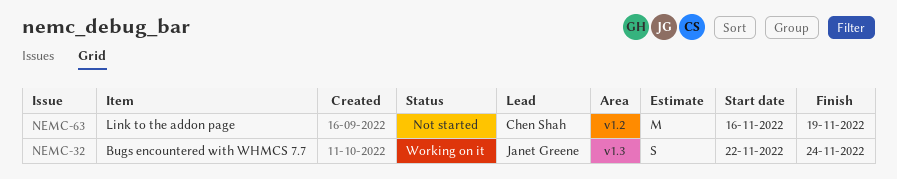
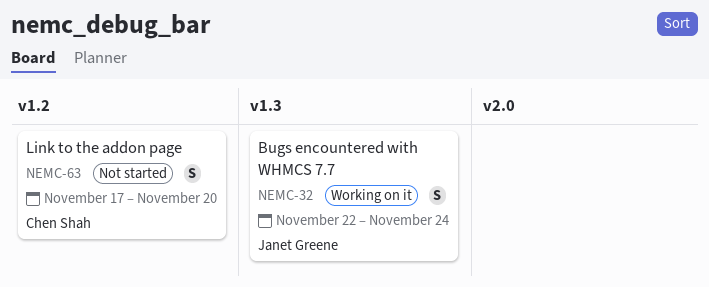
NEMC-63, estimate: M -> S
NEMC-63, start: Nov 16 -> Nov 17
NEMC-63, due: Nov 19 -> Nov 20

